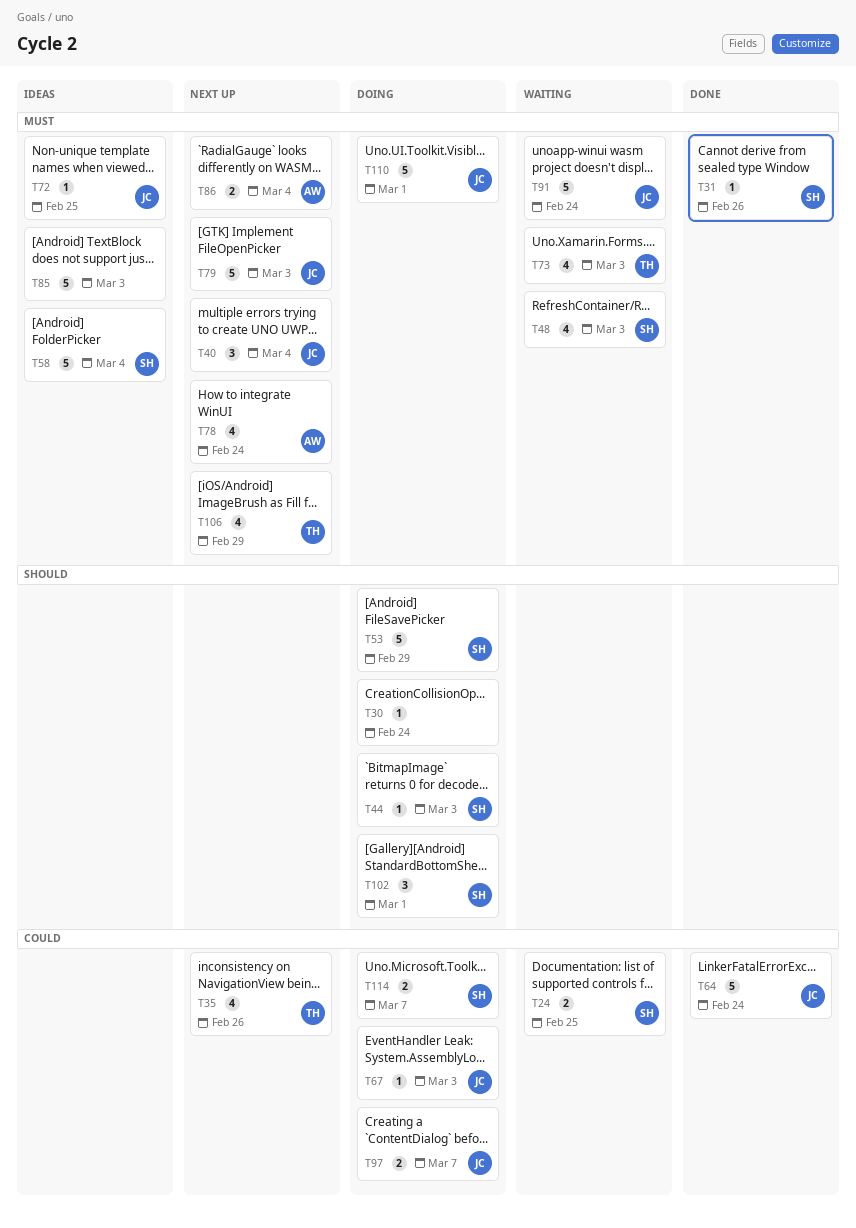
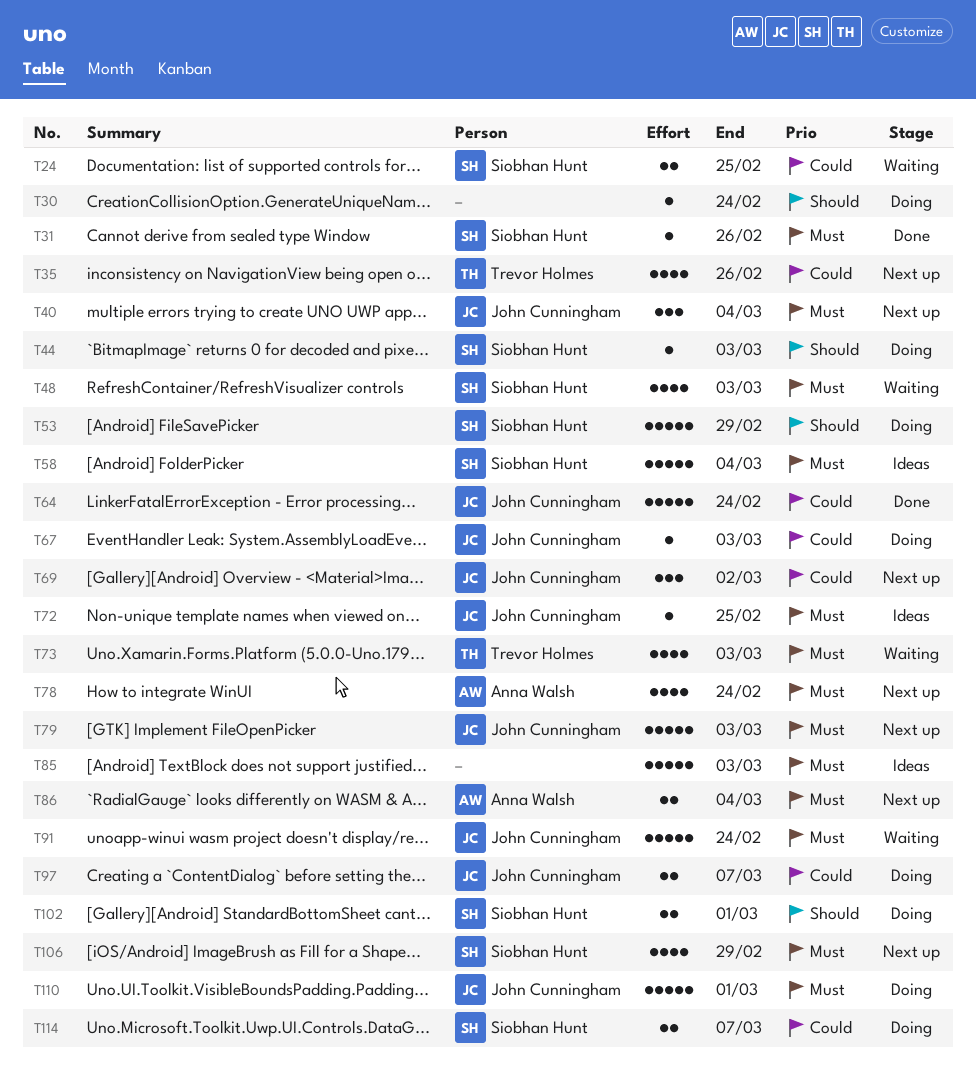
T69: none -> present
T102, estimate: 3 -> 2
T106, owner: Trevor Holmes -> Siobhan Hunt

